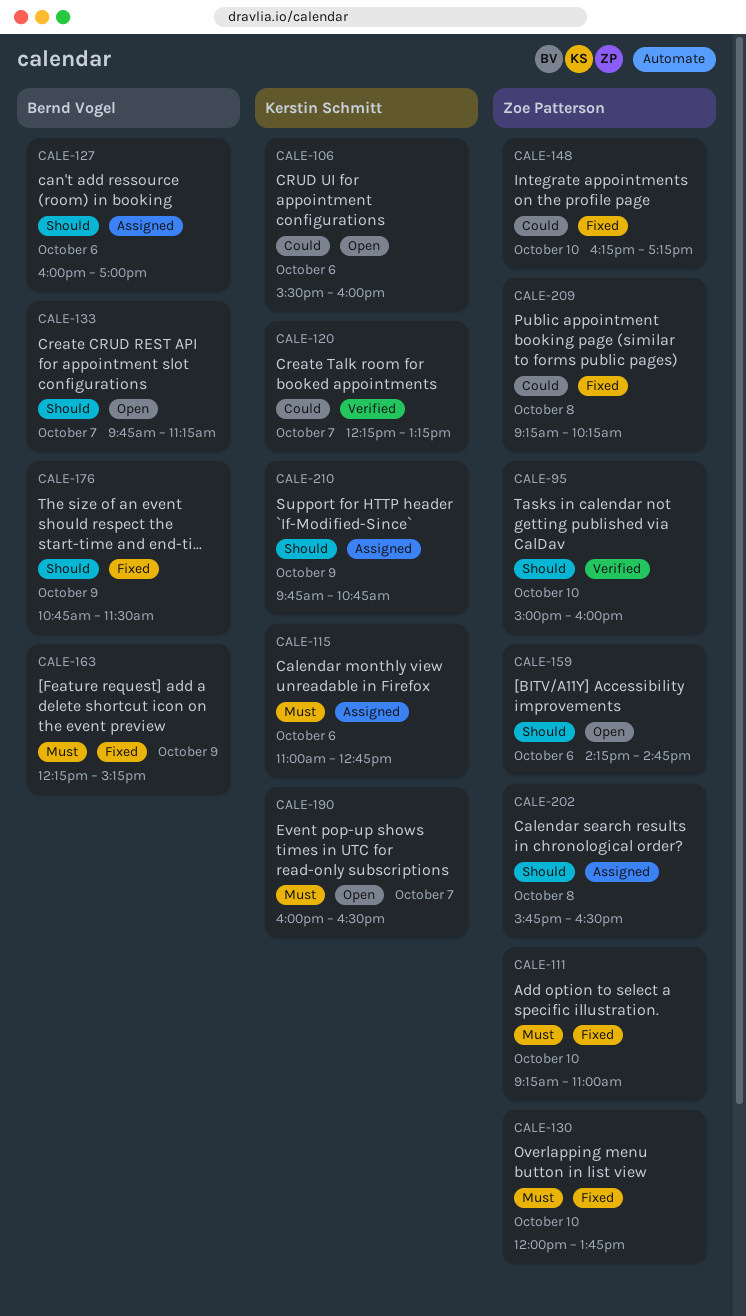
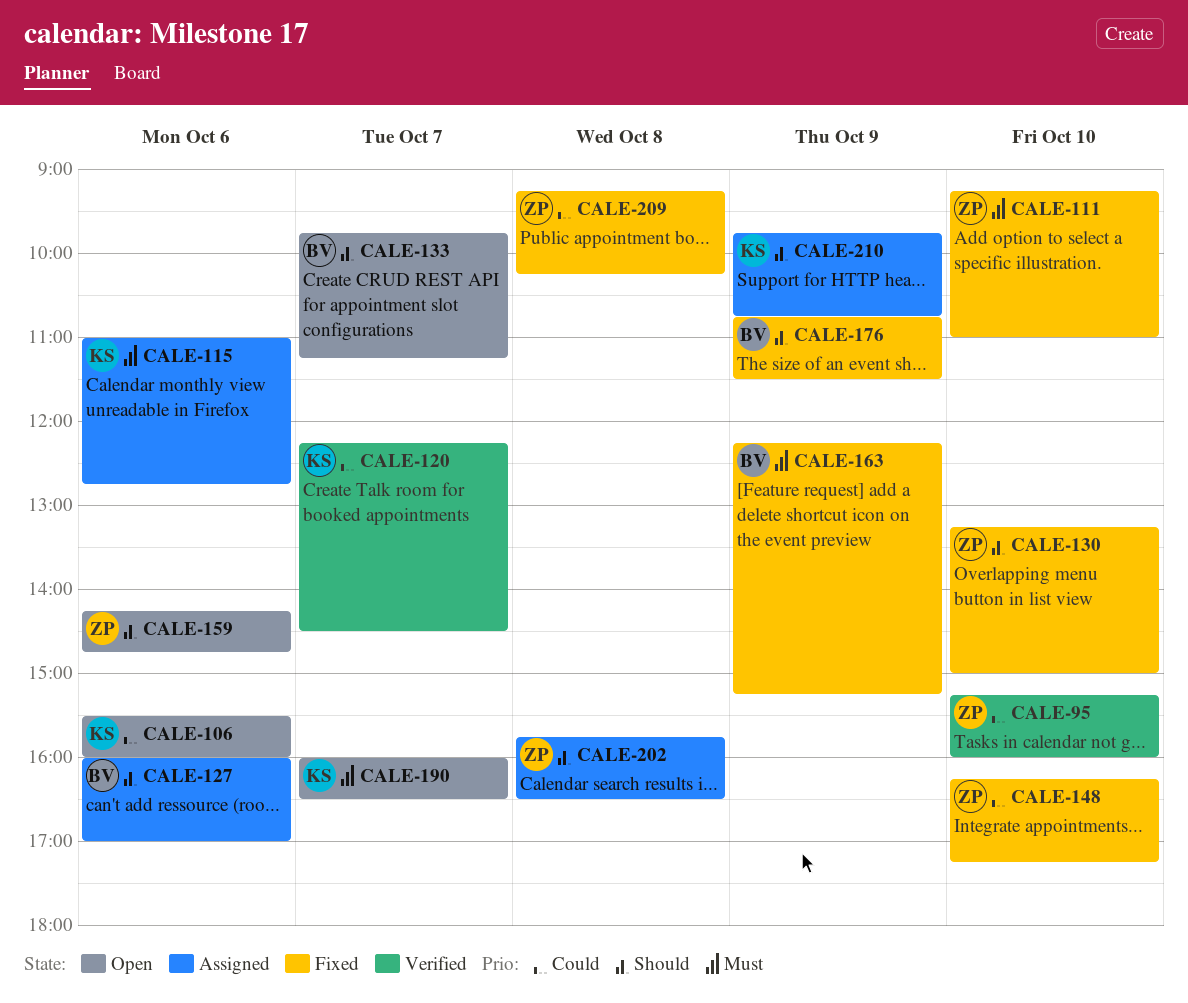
CALE-95, priority: Should -> Could
CALE-95, begins: 15:00 -> 15:15
CALE-120, ends: 13:15 -> 14:30
CALE-130, priority: Must -> Should
CALE-130, begins: 12:00 -> 13:15
CALE-130, ends: 13:45 -> 15:00

